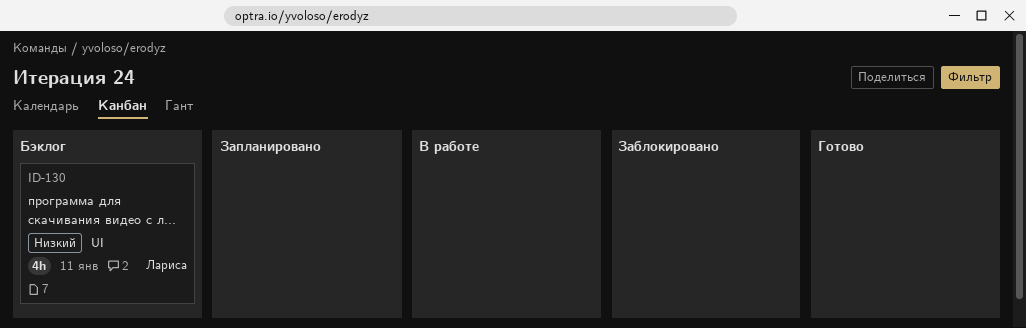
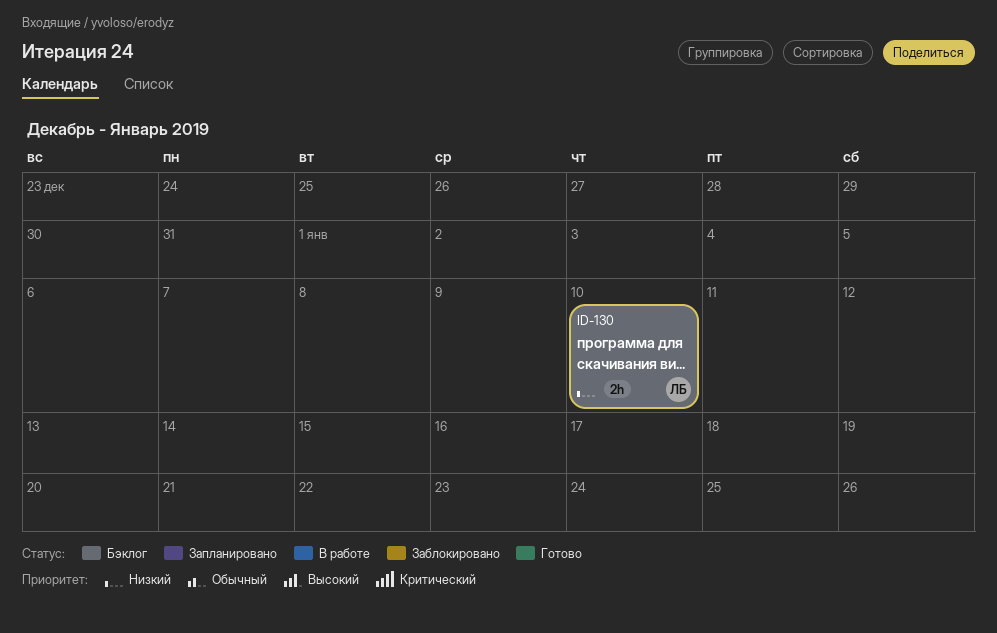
ID-130, estimate: 4h -> 2h
ID-130, due: Jan 11 -> Jan 10

